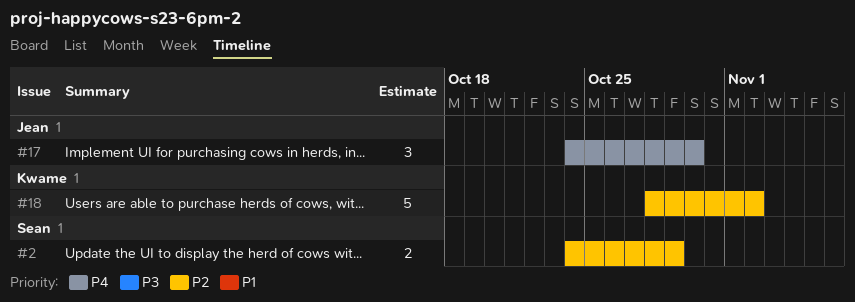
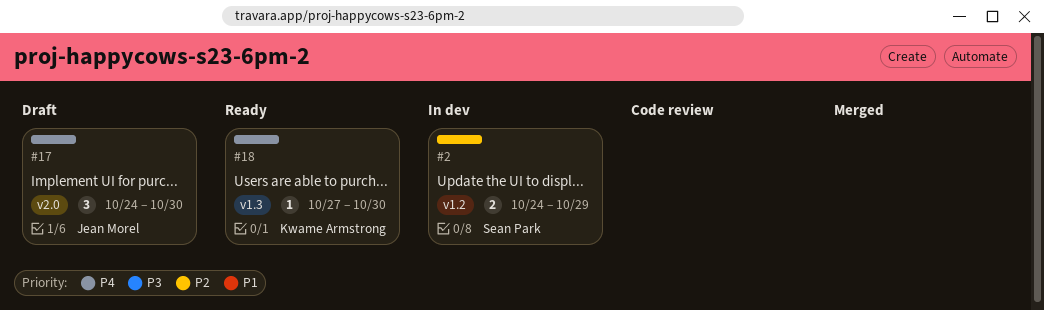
#18, priority: P2 -> P4
#18, estimate: 5 -> 1
#18, start: Oct 28 -> Oct 27
#18, due: Nov 2 -> Oct 30

